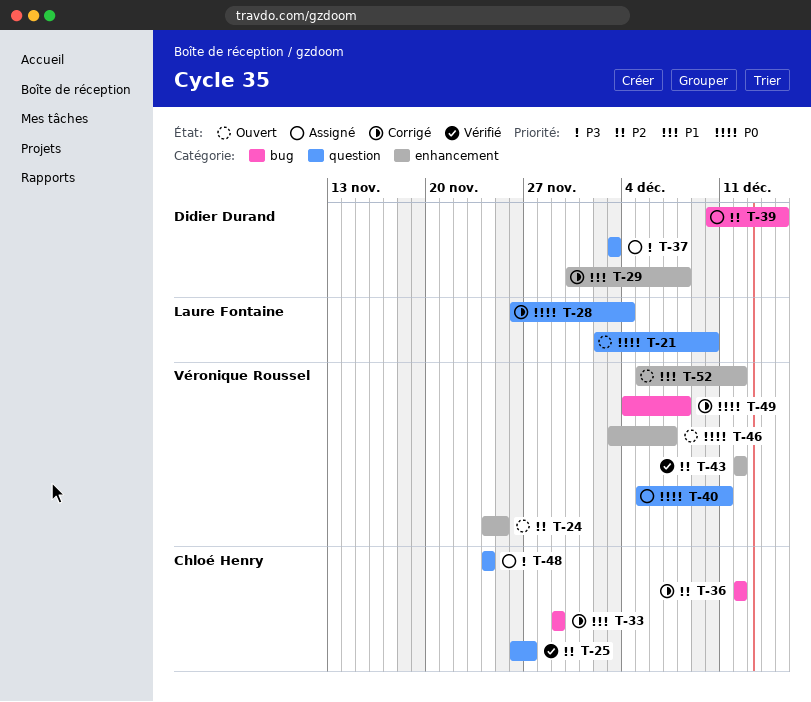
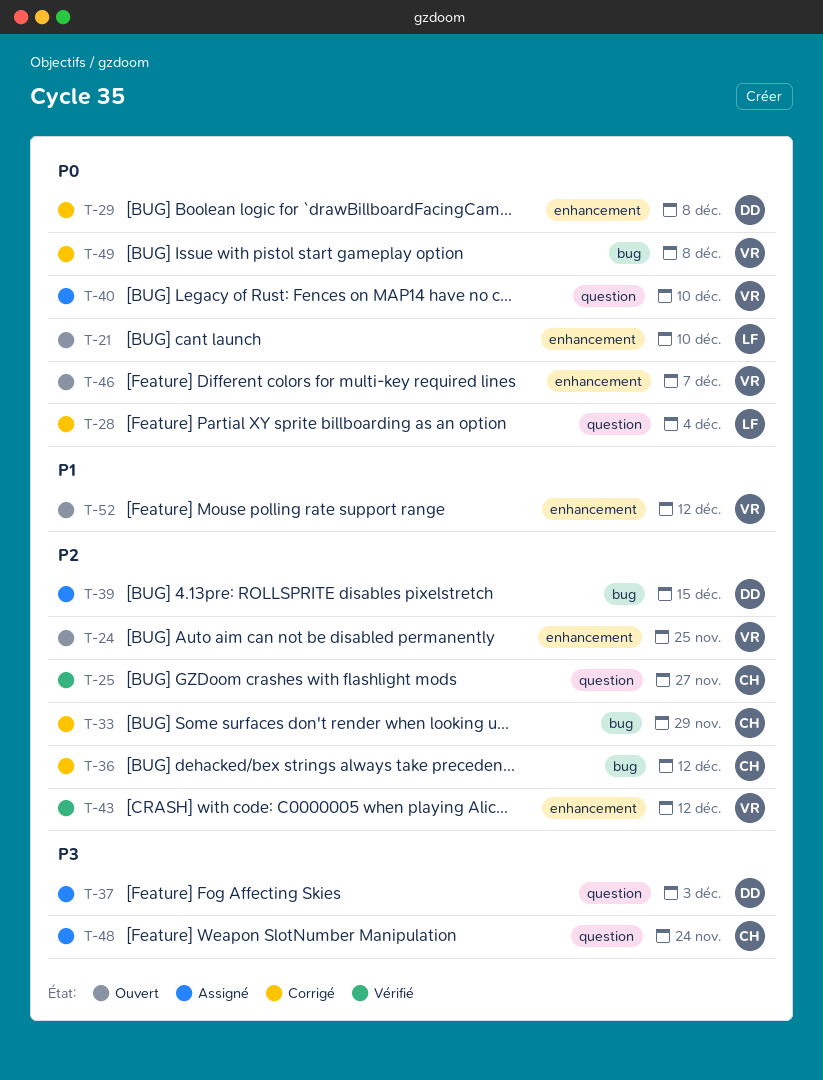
T-21, label: question -> enhancement
T-29, priority: P1 -> P0
T-33, priority: P1 -> P2
T-40, due: Dec 11 -> Dec 10

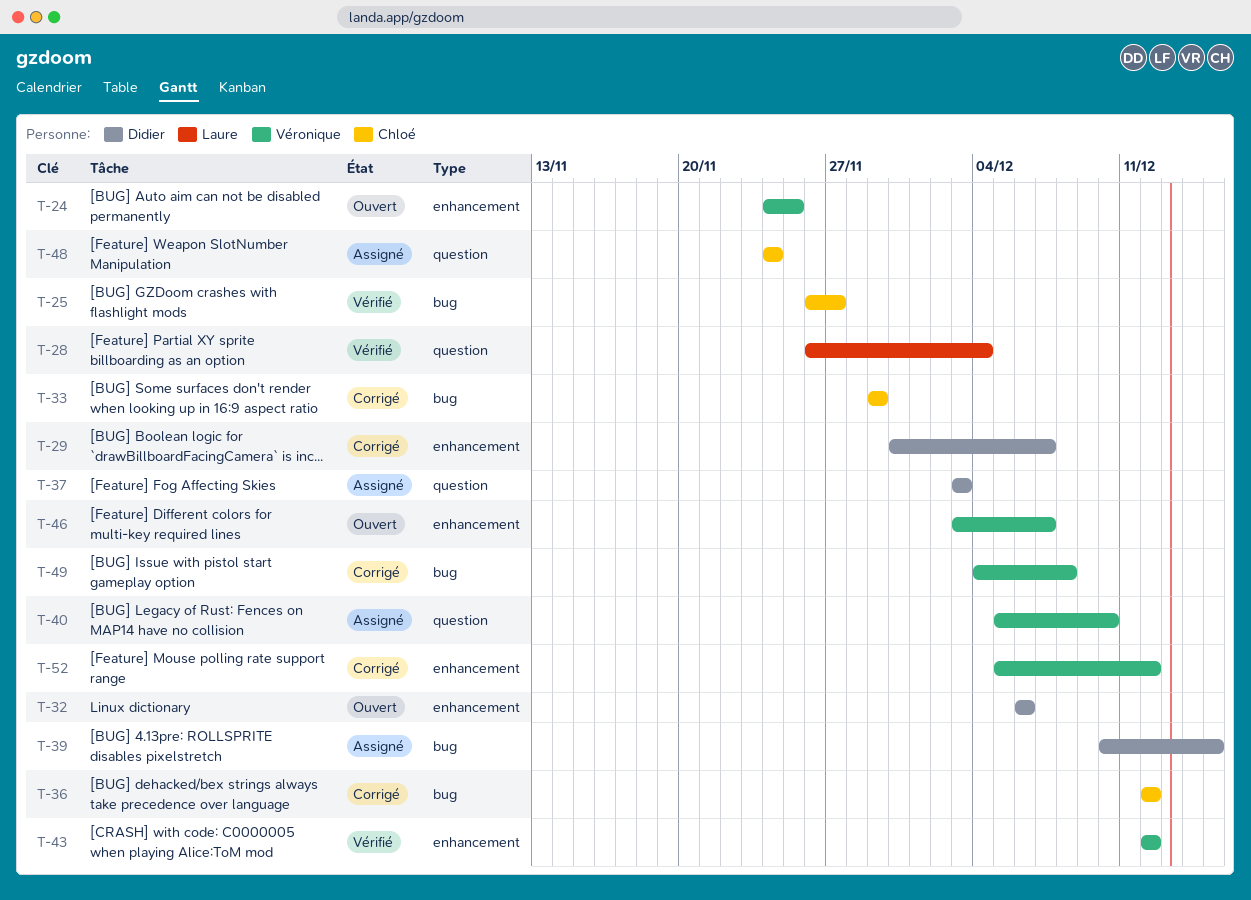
T-21: present -> none
T-25, label: question -> bug
T-28, status: Corrigé -> Vérifié
T-29, due: Dec 8 -> Dec 7
T-32: none -> present
T-52, status: Ouvert -> Corrigé

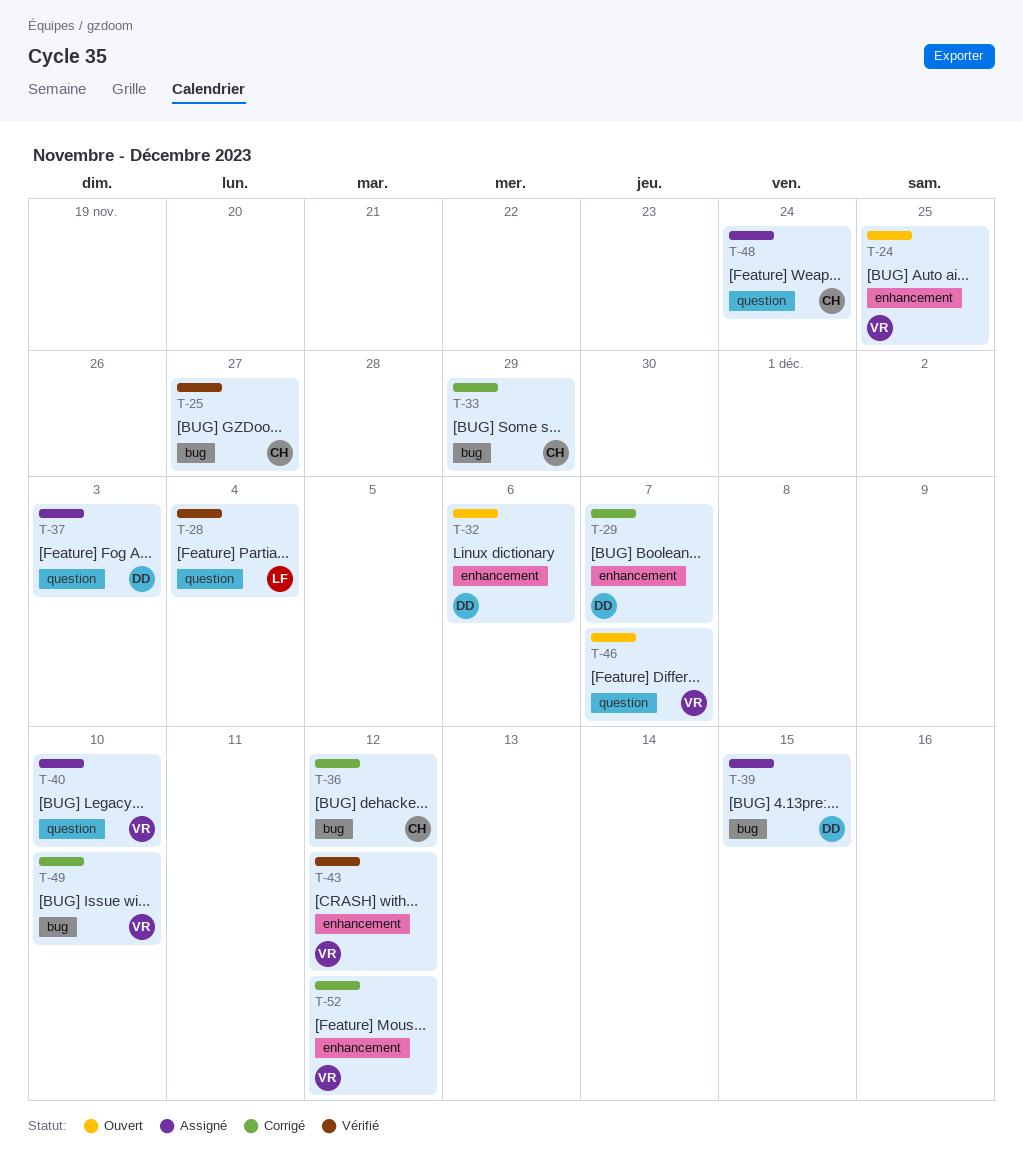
T-46, label: enhancement -> question
T-49, due: Dec 8 -> Dec 10

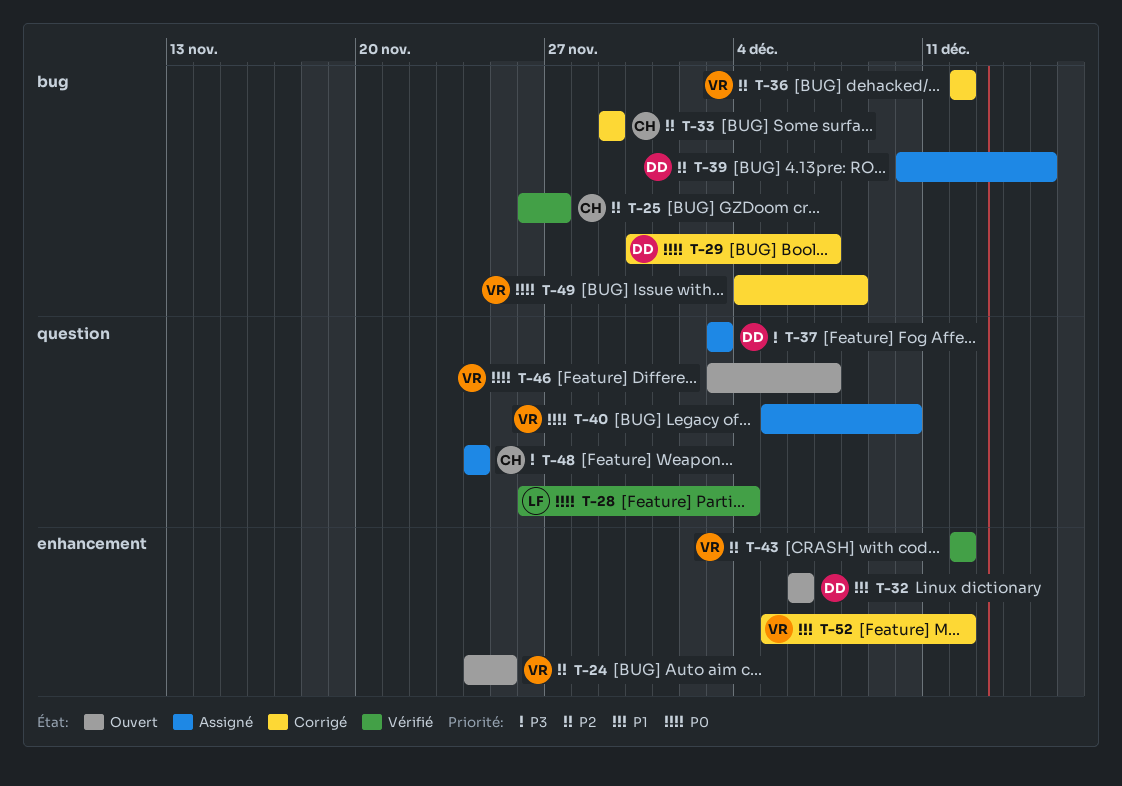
T-29, label: enhancement -> bug
T-36, owner: CH -> VR
T-49, due: Dec 10 -> Dec 8

